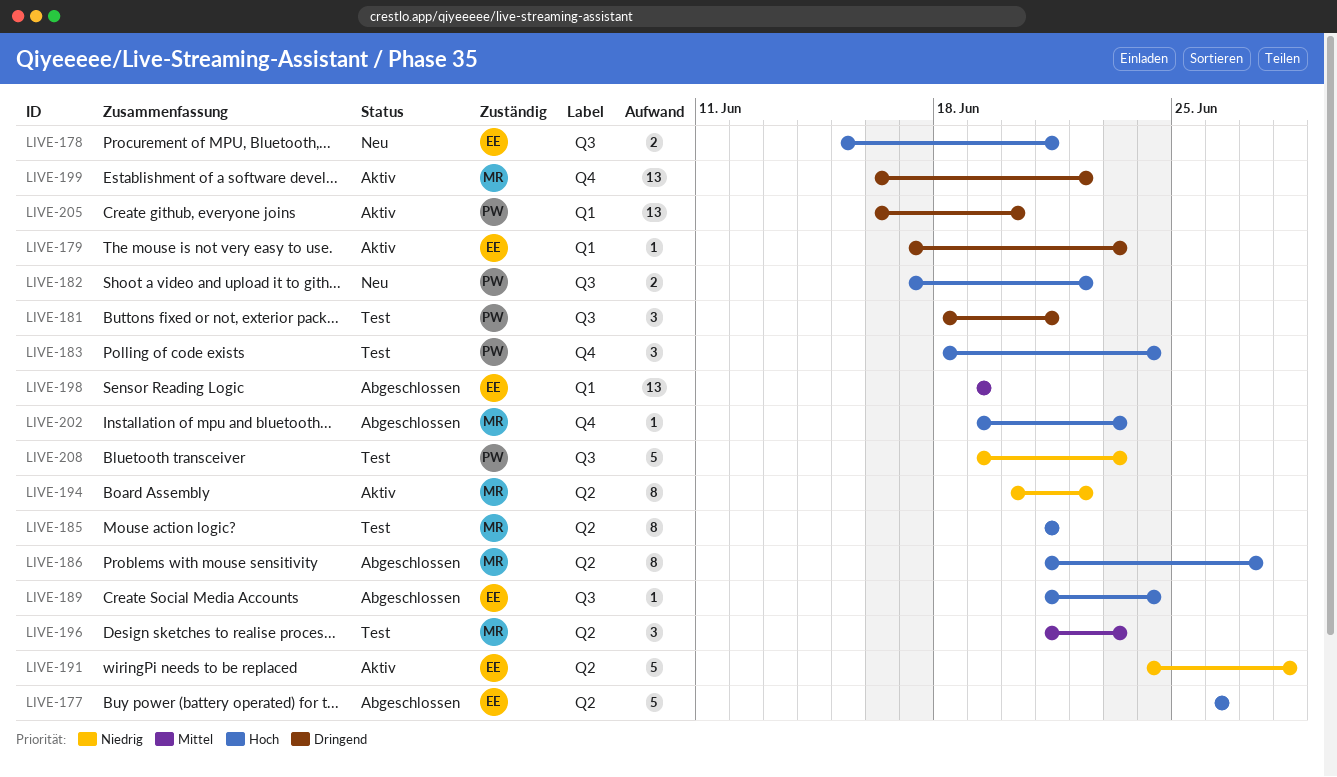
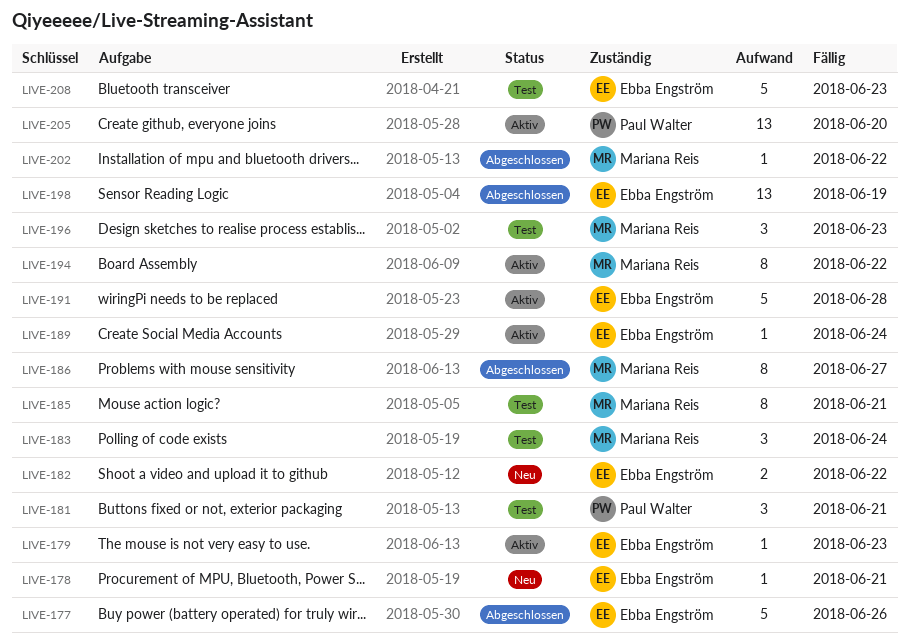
LIVE-178, estimate: 2 -> 1
LIVE-182, owner: Paul Walter -> Ebba Engström
LIVE-183, owner: Paul Walter -> Mariana Reis
LIVE-189, status: Abgeschlossen -> Aktiv
LIVE-199: present -> none
LIVE-202, due: Jun 23 -> Jun 22
LIVE-208, owner: Paul Walter -> Ebba Engström

